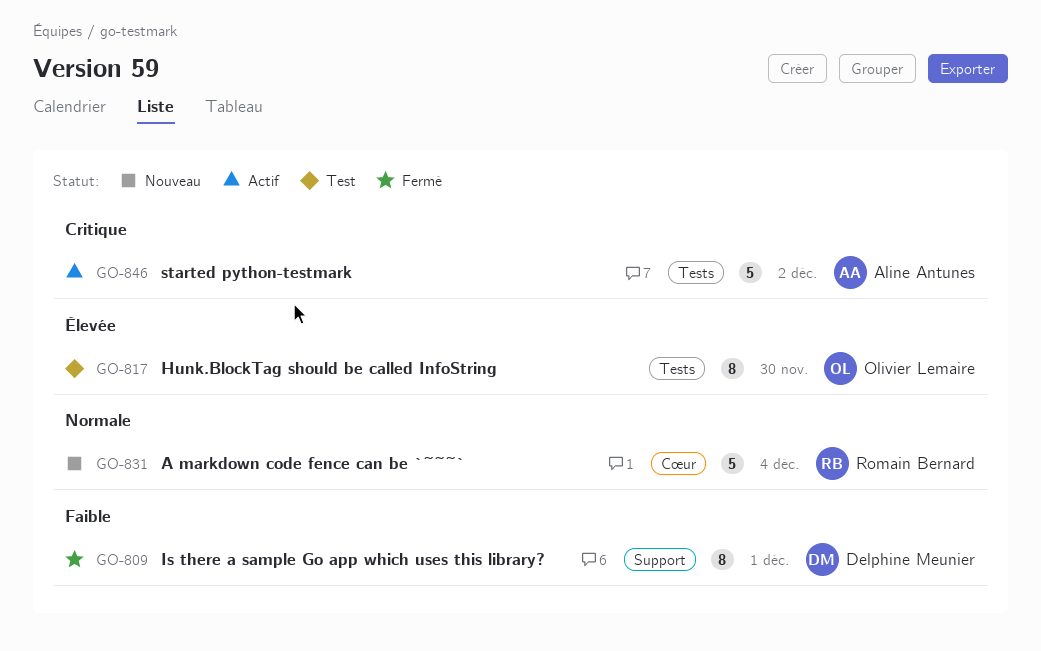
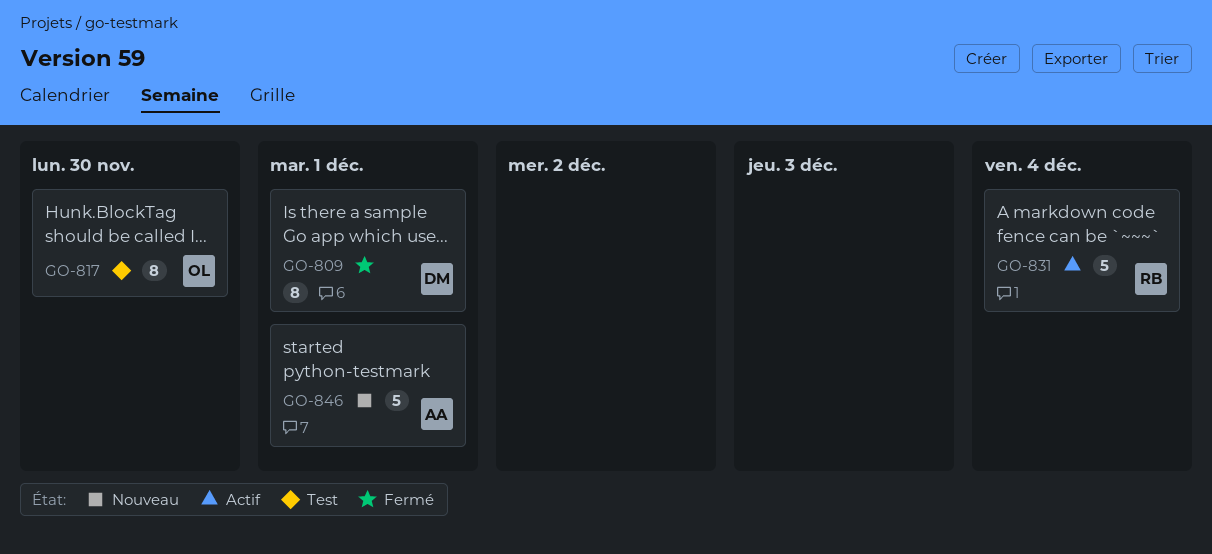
GO-831, status: Nouveau -> Actif
GO-846, status: Actif -> Nouveau
GO-846, due: Dec 2 -> Dec 1

